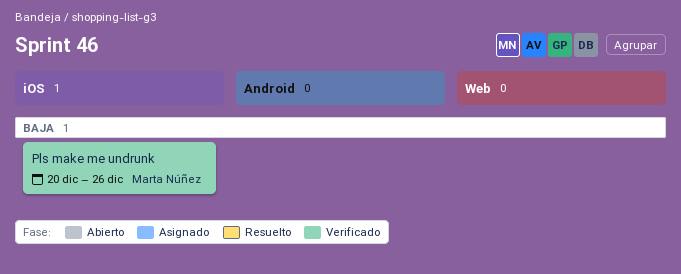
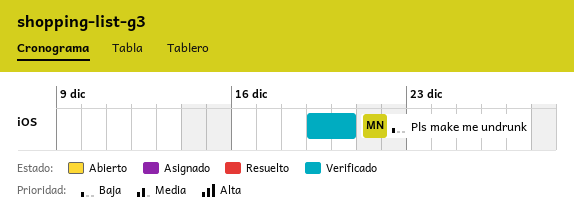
Pls make me undrunk, start: Dec 20 -> Dec 19
Pls make me undrunk, due: Dec 26 -> Dec 20

